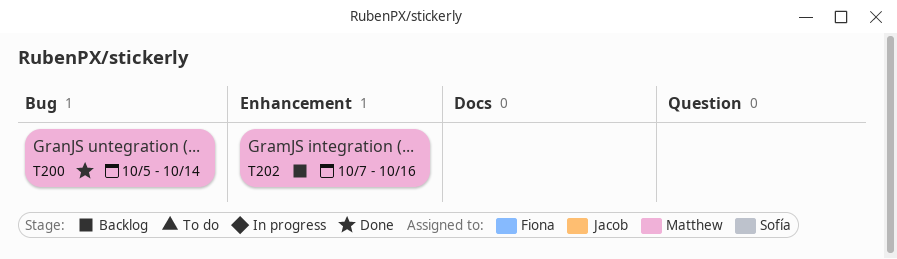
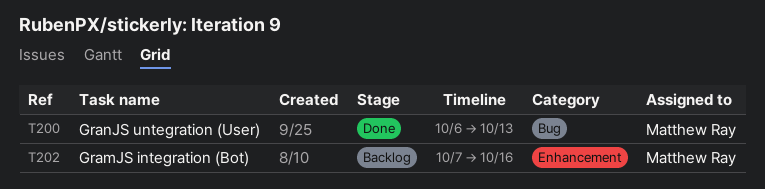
T200, start: Oct 5 -> Oct 6
T200, due: Oct 14 -> Oct 13

